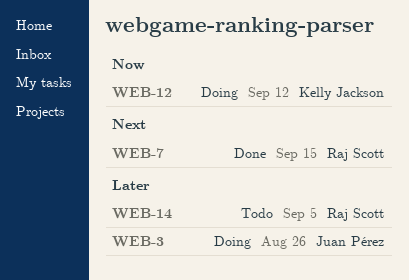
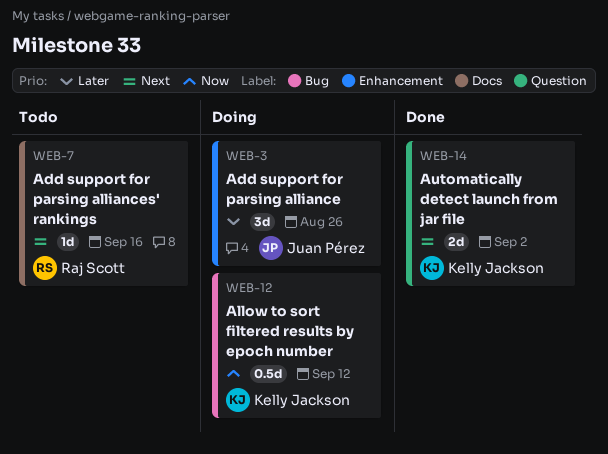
WEB-7, status: Done -> Todo
WEB-7, due: Sep 15 -> Sep 16
WEB-14, status: Todo -> Done
WEB-14, owner: Raj Scott -> Kelly Jackson
WEB-14, priority: Later -> Next
WEB-14, due: Sep 5 -> Sep 2

